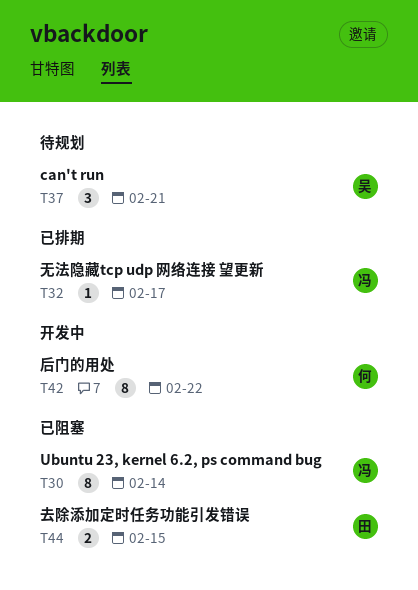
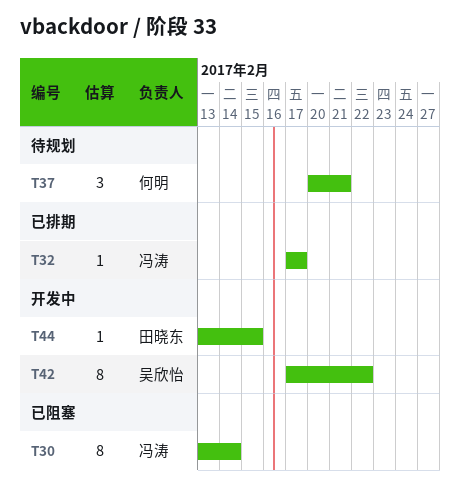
T37, owner: 吴欣怡 -> 何明
T42, owner: 何明 -> 吴欣怡
T44, status: 已阻塞 -> 开发中
T44, estimate: 2 -> 1

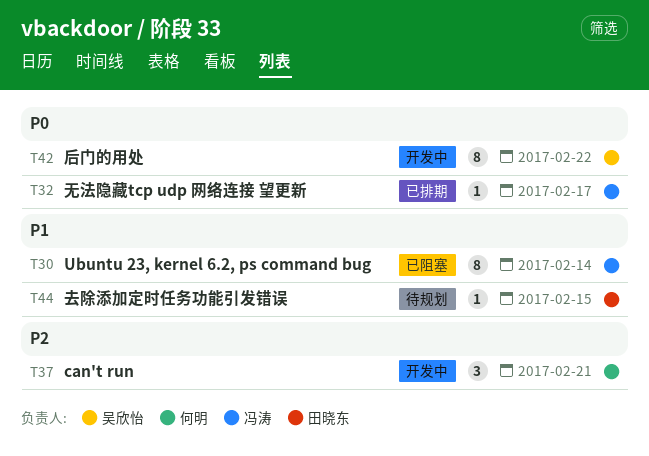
T37, status: 待规划 -> 开发中
T44, status: 开发中 -> 待规划

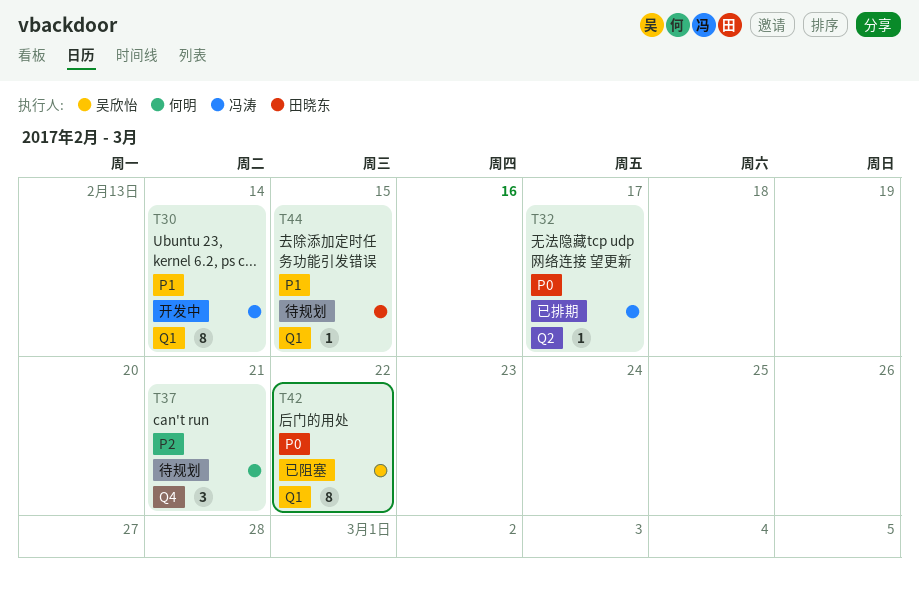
T30, status: 已阻塞 -> 开发中
T37, status: 开发中 -> 待规划
T42, status: 开发中 -> 已阻塞

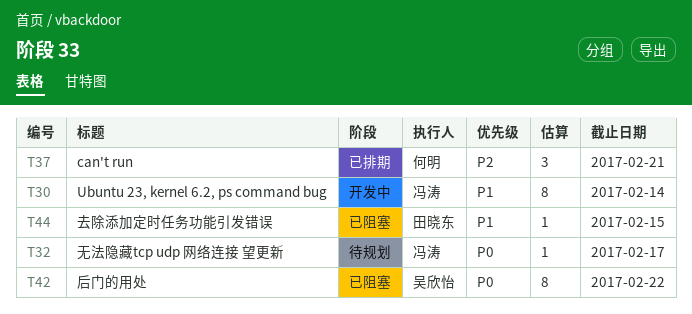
T32, status: 已排期 -> 待规划
T37, status: 待规划 -> 已排期
T44, status: 待规划 -> 已阻塞

